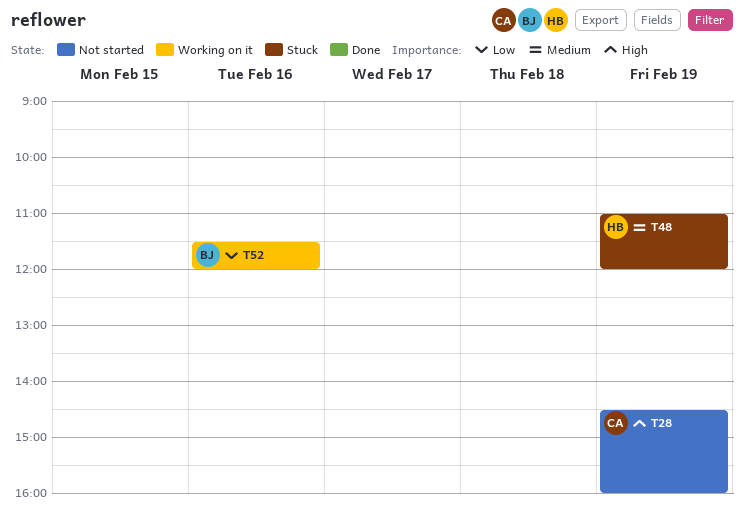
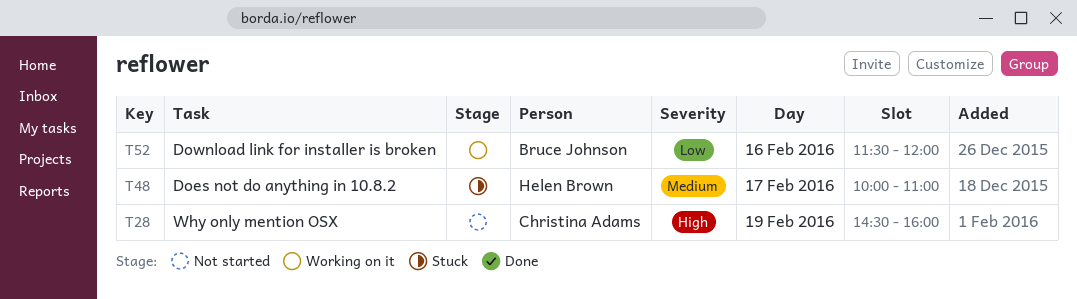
T48, day: Feb 19 -> Feb 17
T48, begins: 11:00 -> 10:00
T48, ends: 12:00 -> 11:00

